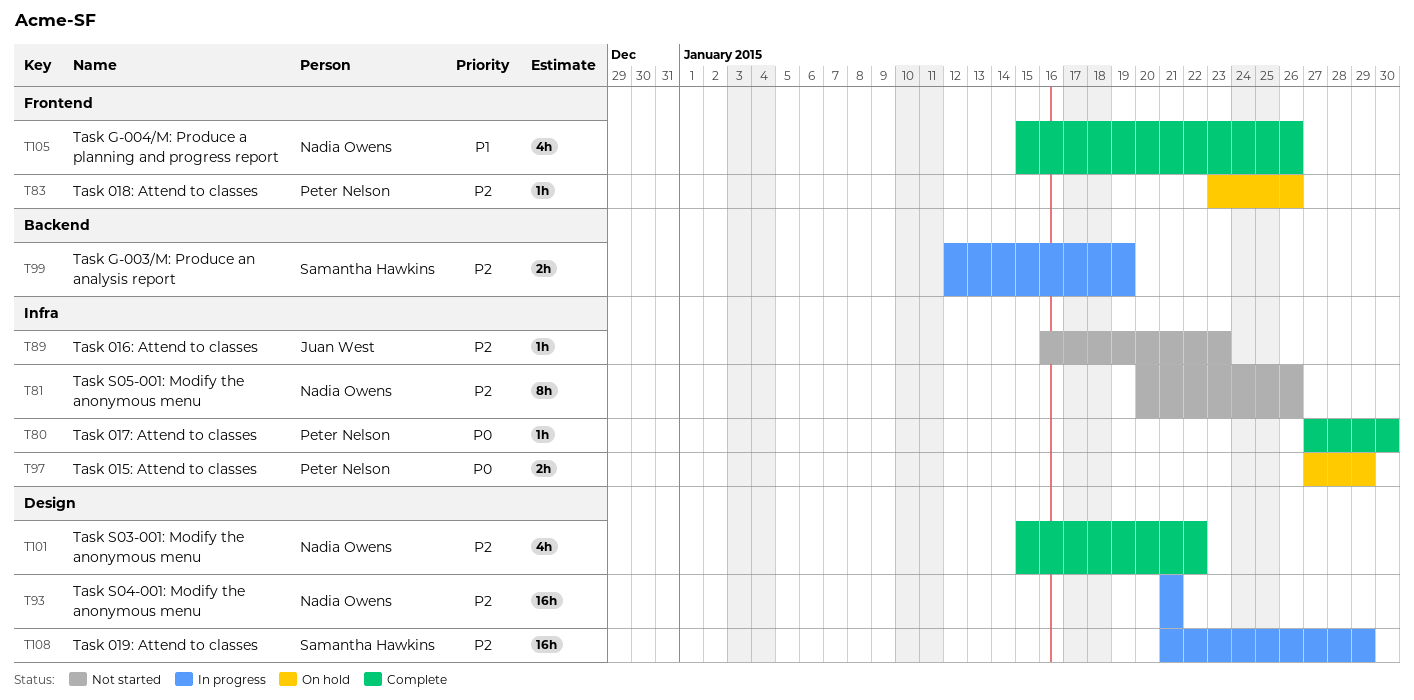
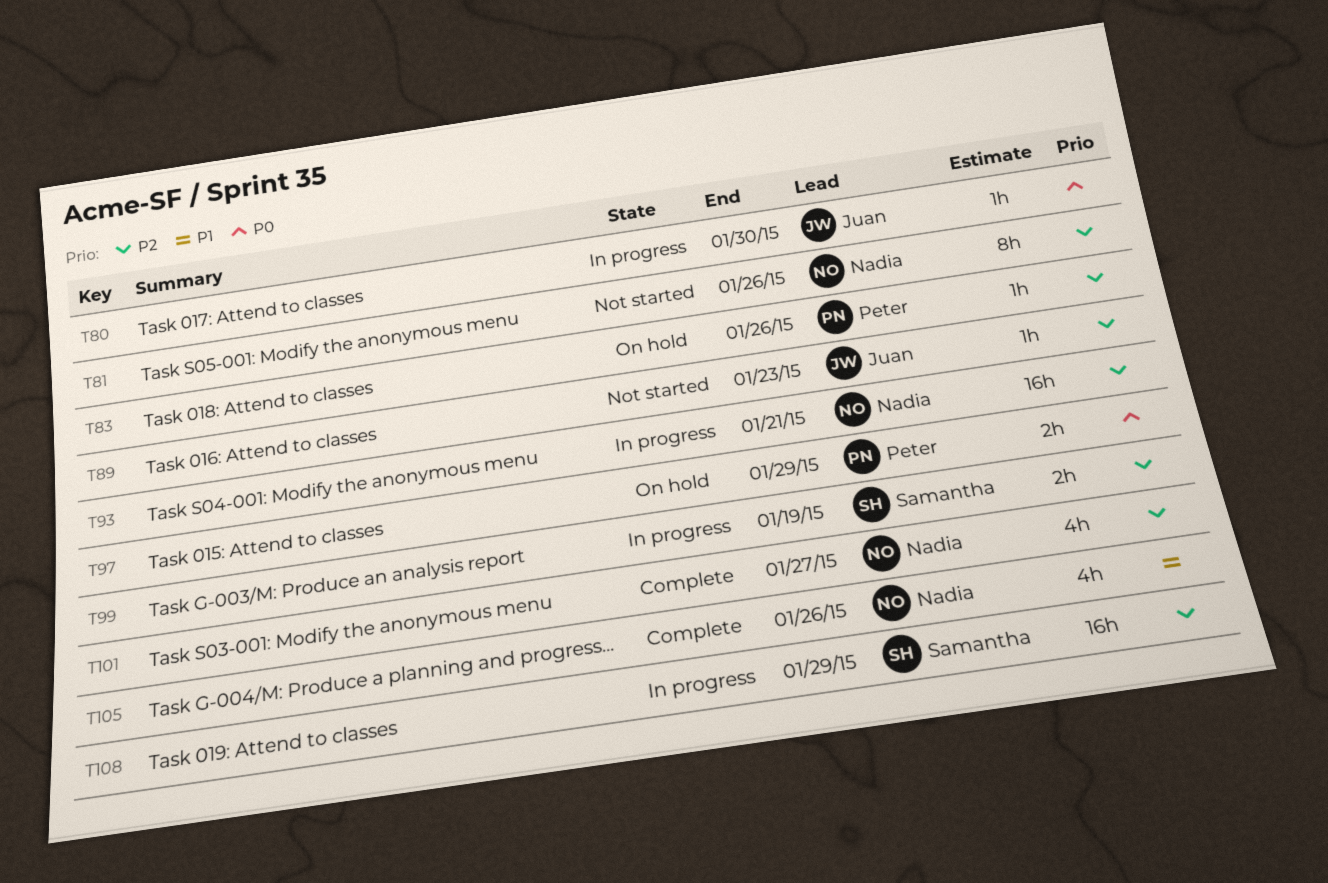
T80, status: Complete -> In progress
T80, owner: Peter Nelson -> Juan West
T101, due: Jan 22 -> Jan 27

